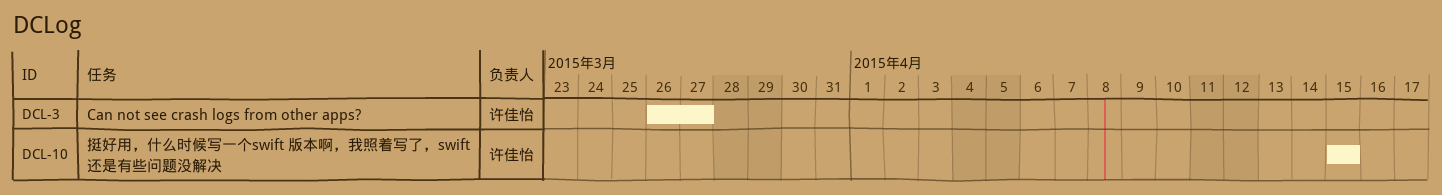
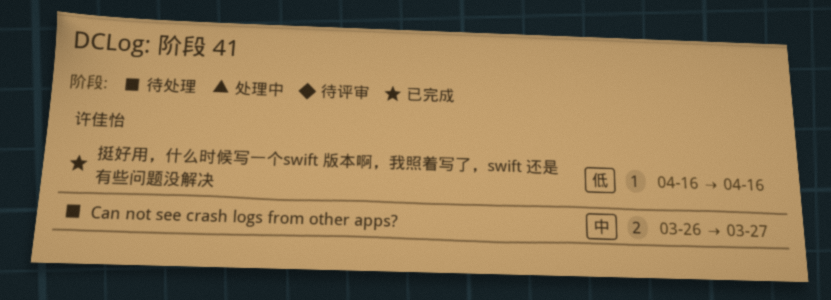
挺好用，什么时候写一个swift 版本啊，我照着写了，swift 还是有些问题没解决, start: Apr 15 -> Apr 16
挺好用，什么时候写一个swift 版本啊，我照着写了，swift 还是有些问题没解决, due: Apr 15 -> Apr 16

